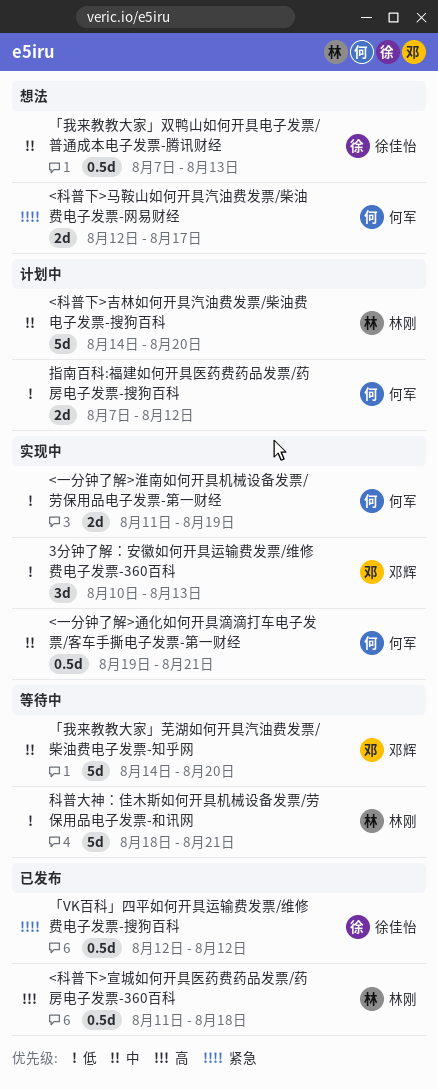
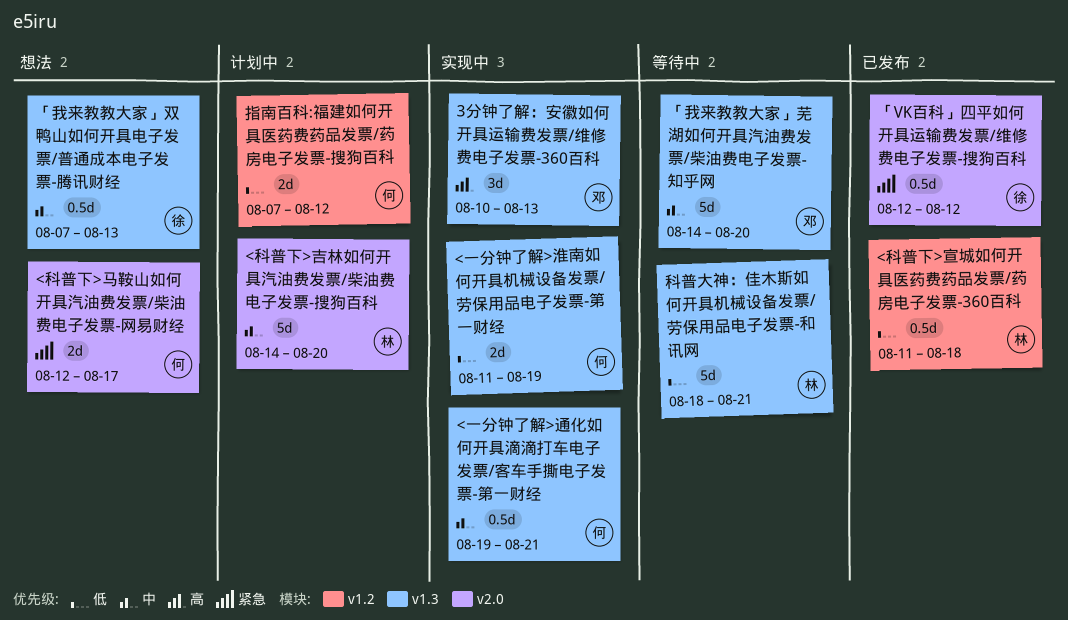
3分钟了解：安徽如何开具运输费发票/维修费电子发票-360百科, priority: 低 -> 高
<科普下>宣城如何开具医药费药品发票/药房电子发票-360百科, priority: 高 -> 低

